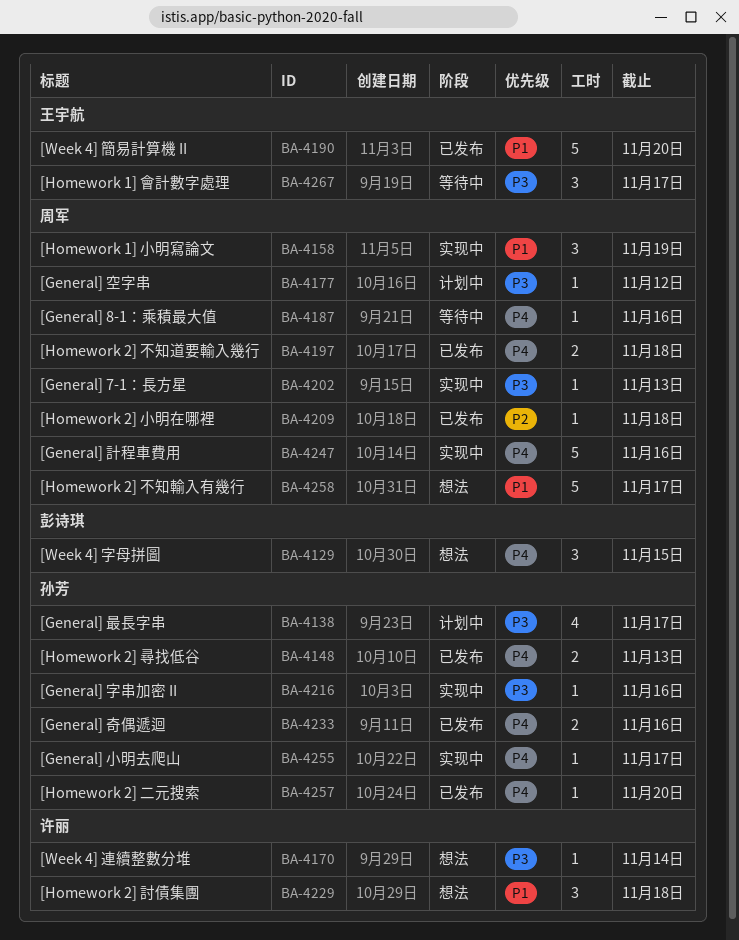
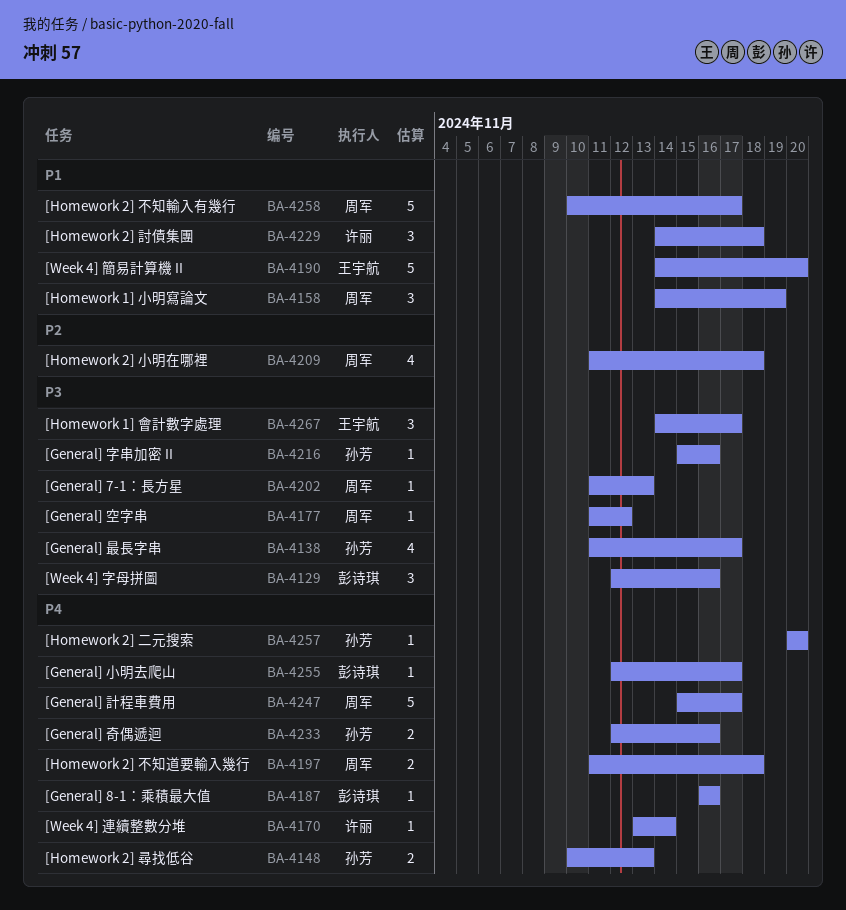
BA-4129, priority: P4 -> P3
BA-4129, due: Nov 15 -> Nov 16
BA-4170, priority: P3 -> P4
BA-4187, owner: 周军 -> 彭诗琪
BA-4209, estimate: 1 -> 4
BA-4247, due: Nov 16 -> Nov 17
BA-4255, owner: 孙芳 -> 彭诗琪

